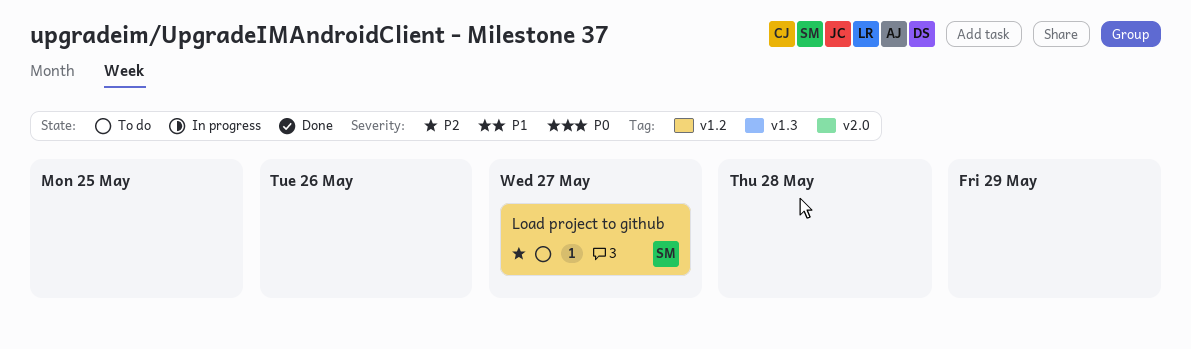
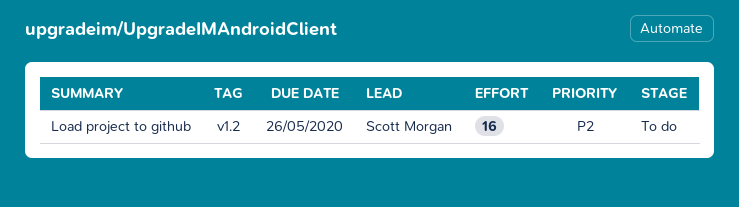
Load project to github, estimate: 1 -> 16
Load project to github, due: May 27 -> May 26

